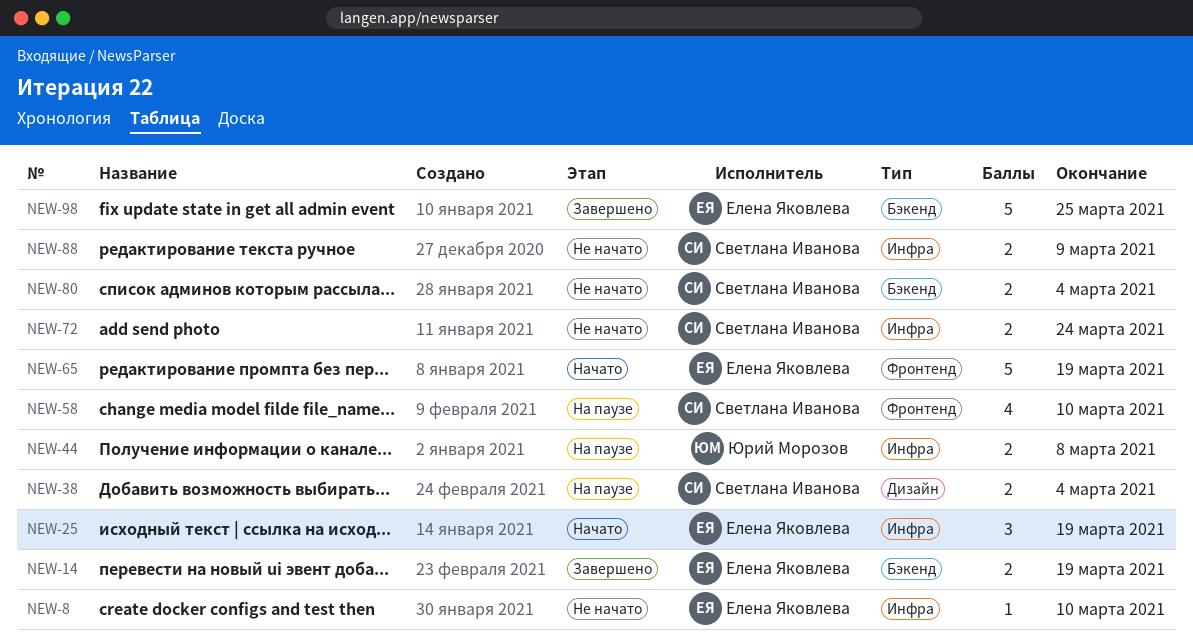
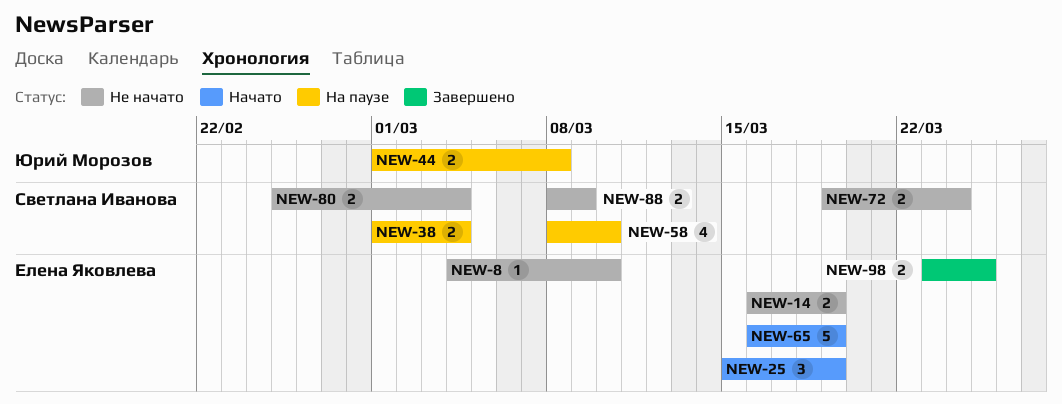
NEW-14, status: Завершено -> Не начато
NEW-98, estimate: 5 -> 2

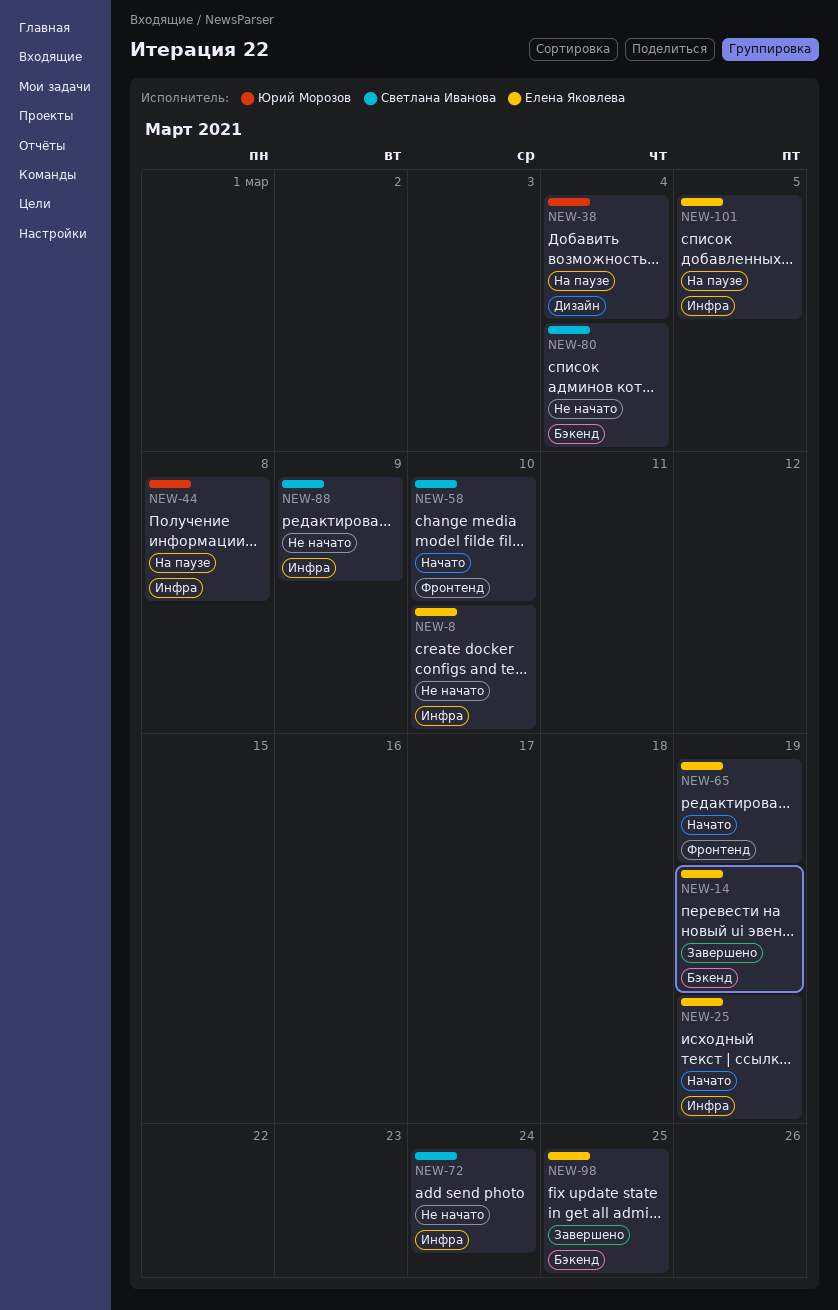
NEW-14, status: Не начато -> Завершено
NEW-38, owner: Светлана Иванова -> Юрий Морозов
NEW-58, status: На паузе -> Начато
NEW-101: none -> present

